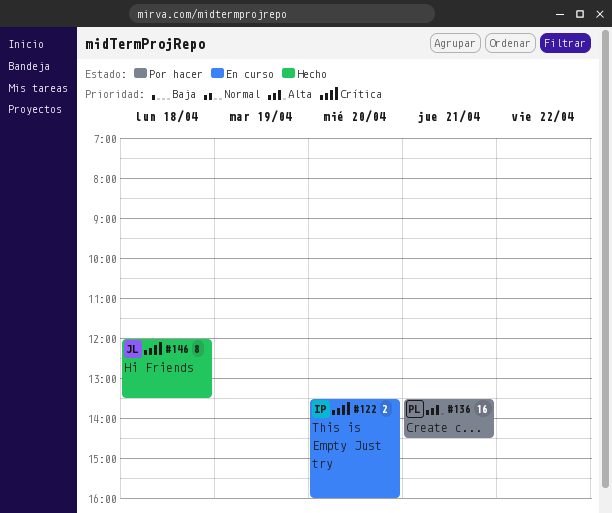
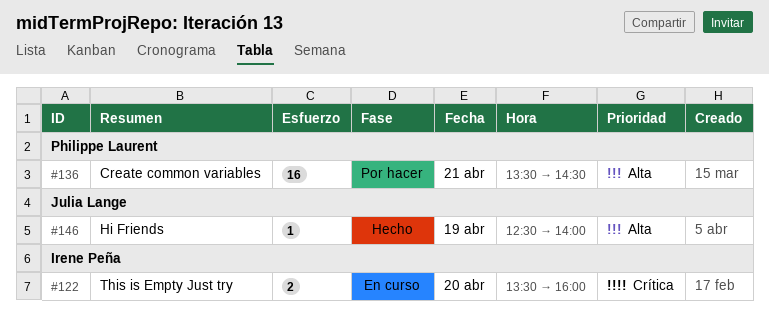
#146, priority: Crítica -> Alta
#146, estimate: 8 -> 1
#146, day: Apr 18 -> Apr 19
#146, begins: 12:00 -> 12:30
#146, ends: 13:30 -> 14:00

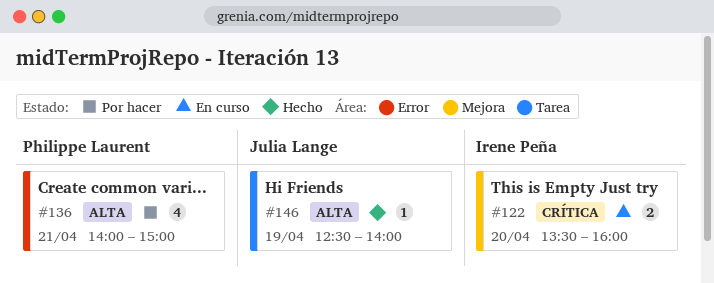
#136, estimate: 16 -> 4
#136, begins: 13:30 -> 14:00
#136, ends: 14:30 -> 15:00

